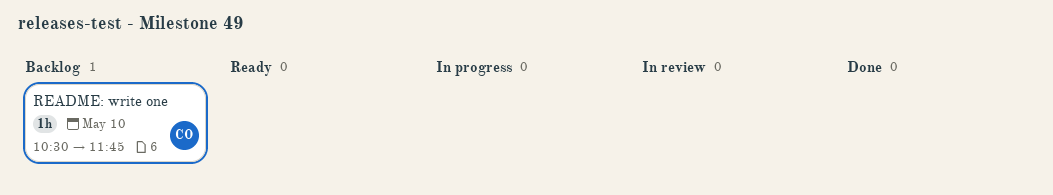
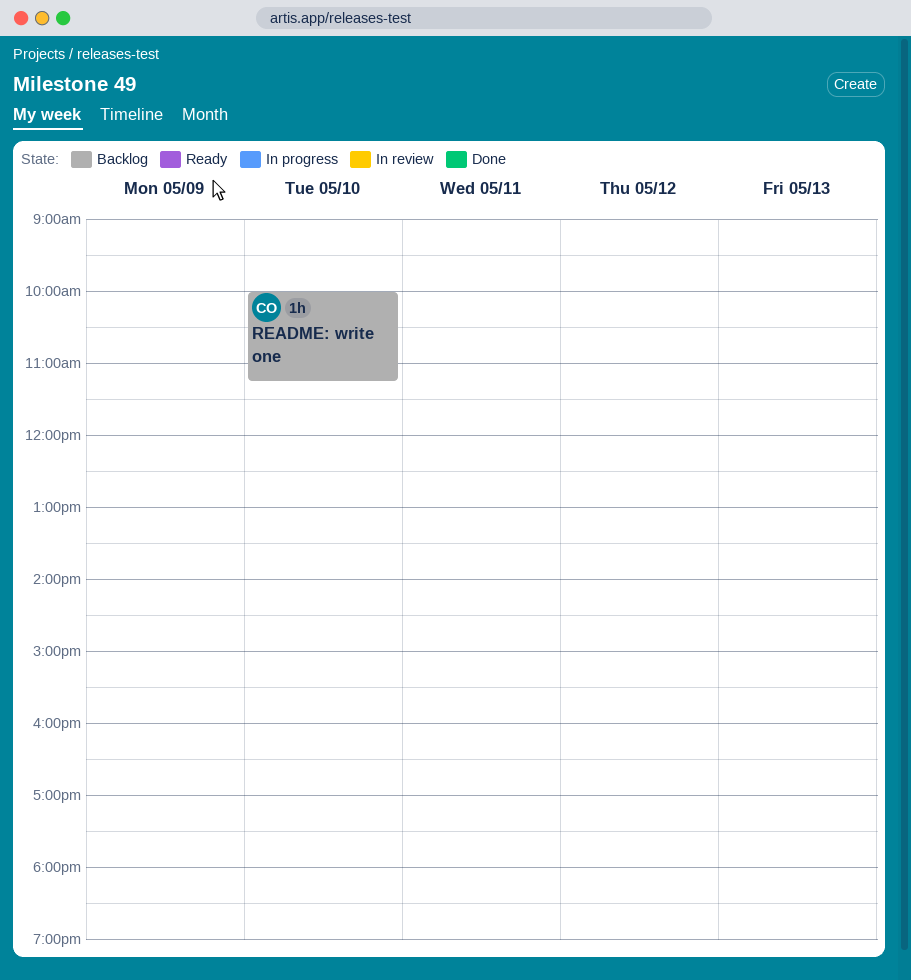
README: write one, begins: 10:30 -> 10:00
README: write one, ends: 11:45 -> 11:15

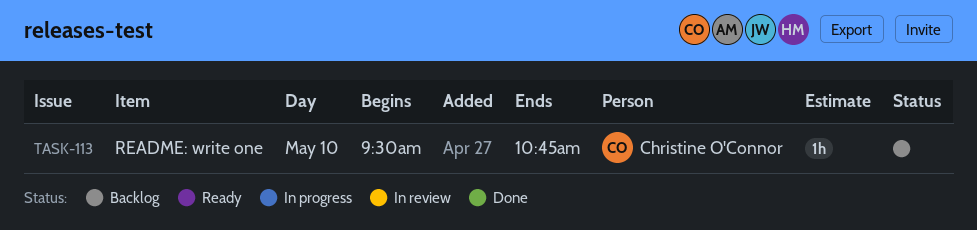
README: write one, begins: 10:00 -> 09:30
README: write one, ends: 11:15 -> 10:45

